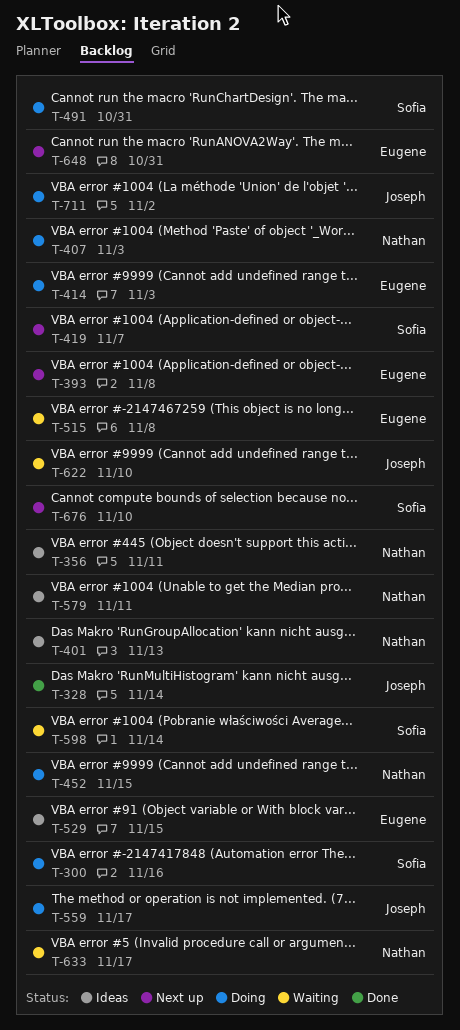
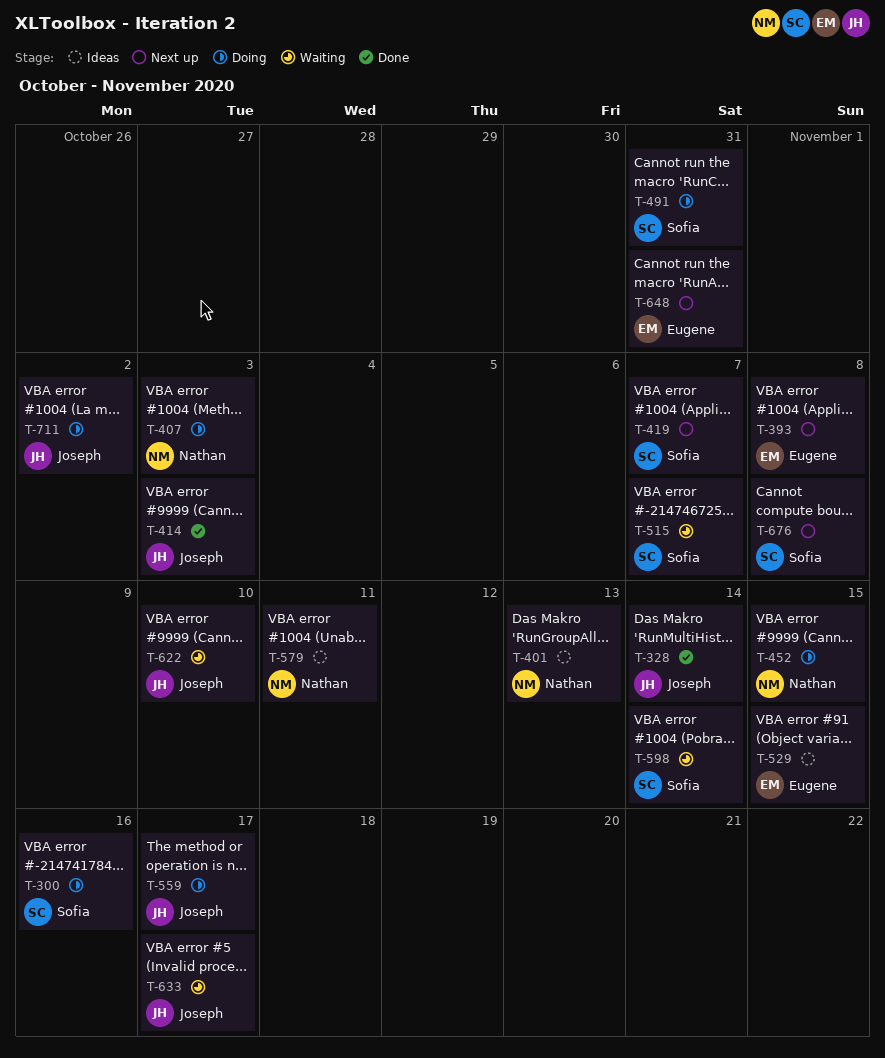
T-356: present -> none
T-414, status: Doing -> Done
T-414, owner: Eugene -> Joseph
T-515, owner: Eugene -> Sofia
T-515, due: Nov 8 -> Nov 7
T-633, owner: Nathan -> Joseph
T-676, due: Nov 10 -> Nov 8

